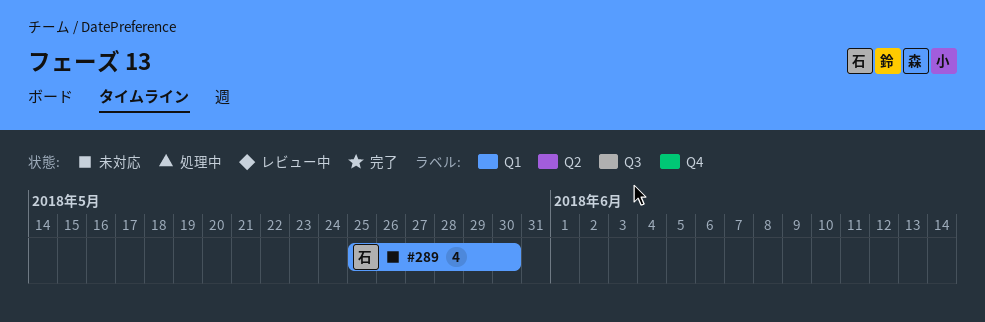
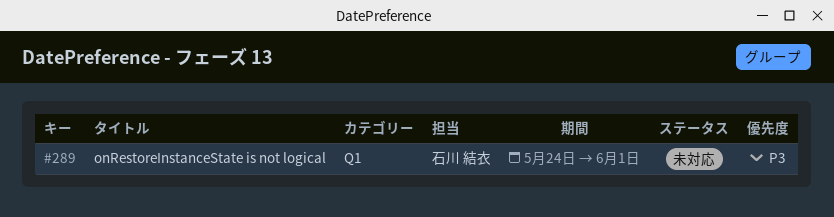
#289, start: May 25 -> May 24
#289, due: May 30 -> Jun 1

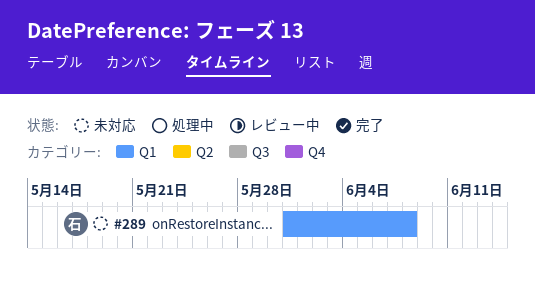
#289, start: May 24 -> May 31
#289, due: Jun 1 -> Jun 8

